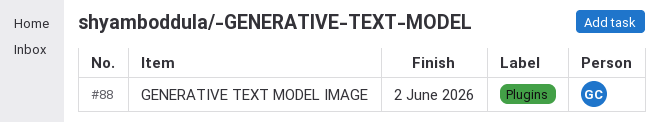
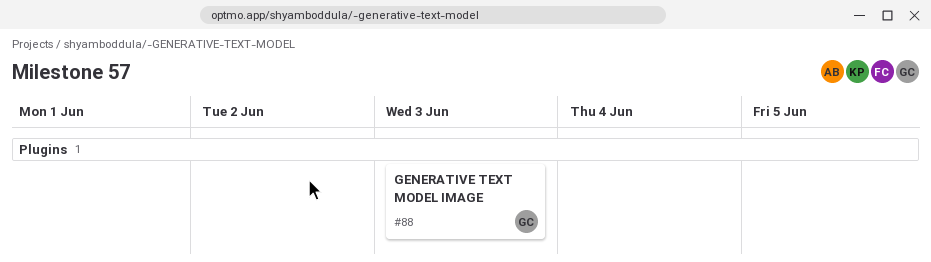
#88, due: Jun 2 -> Jun 3

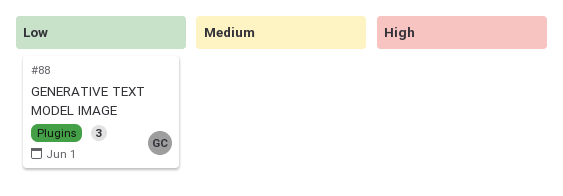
#88, due: Jun 3 -> Jun 1

